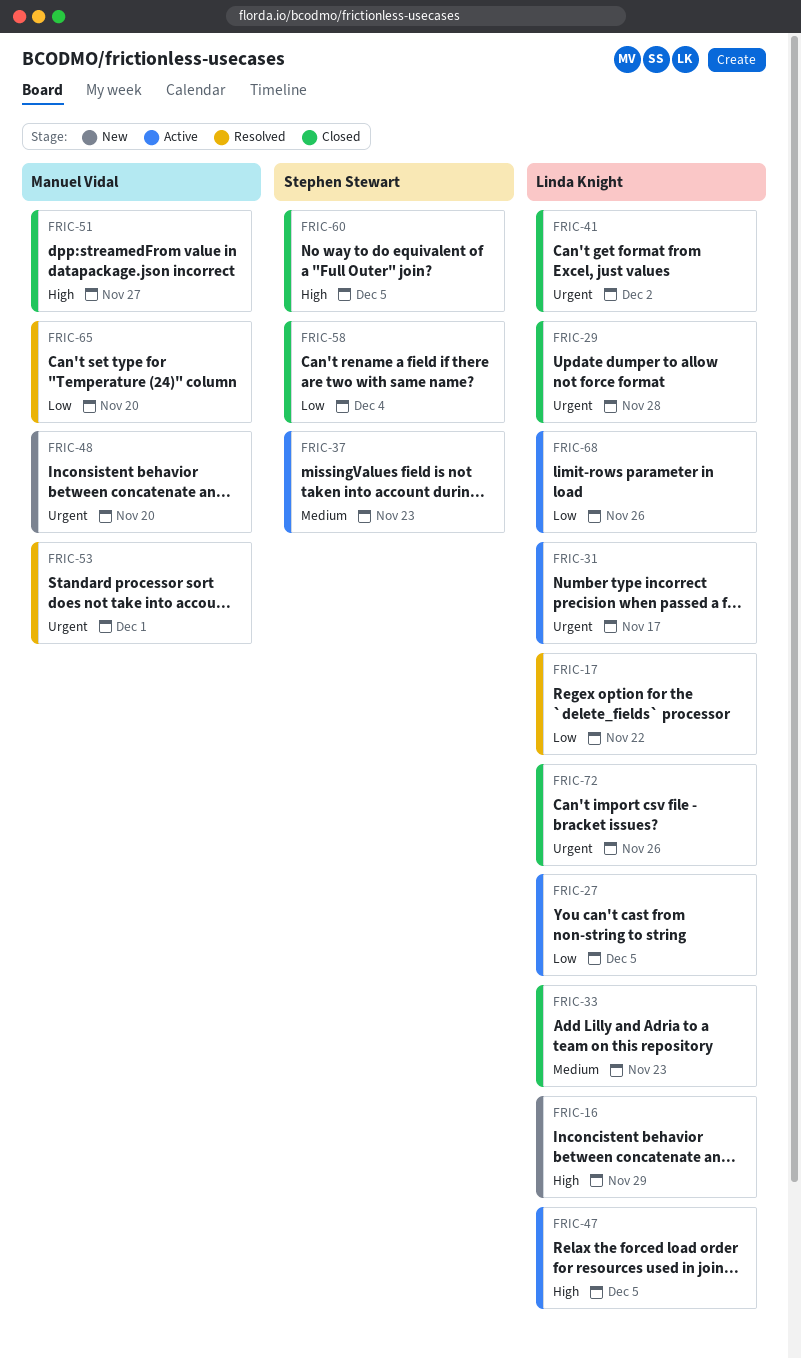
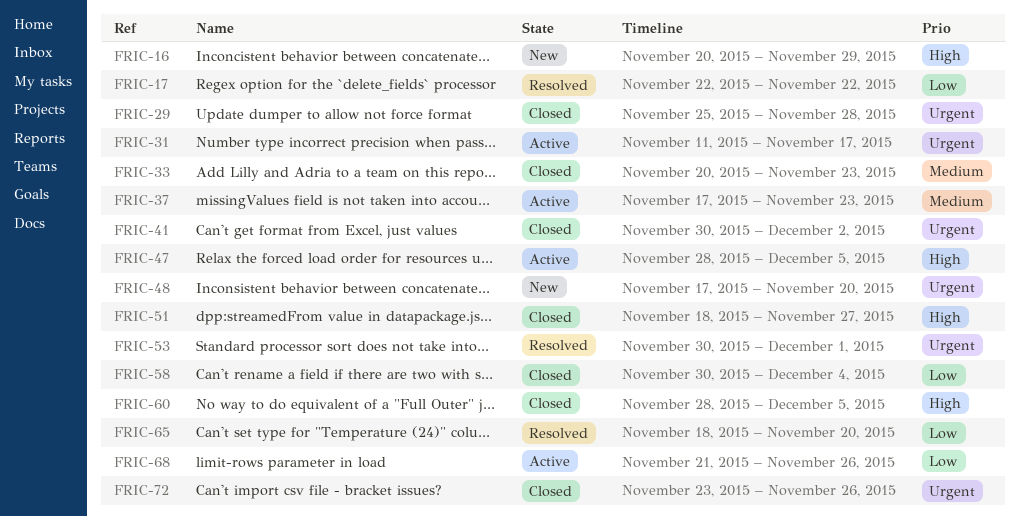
FRIC-27: present -> none

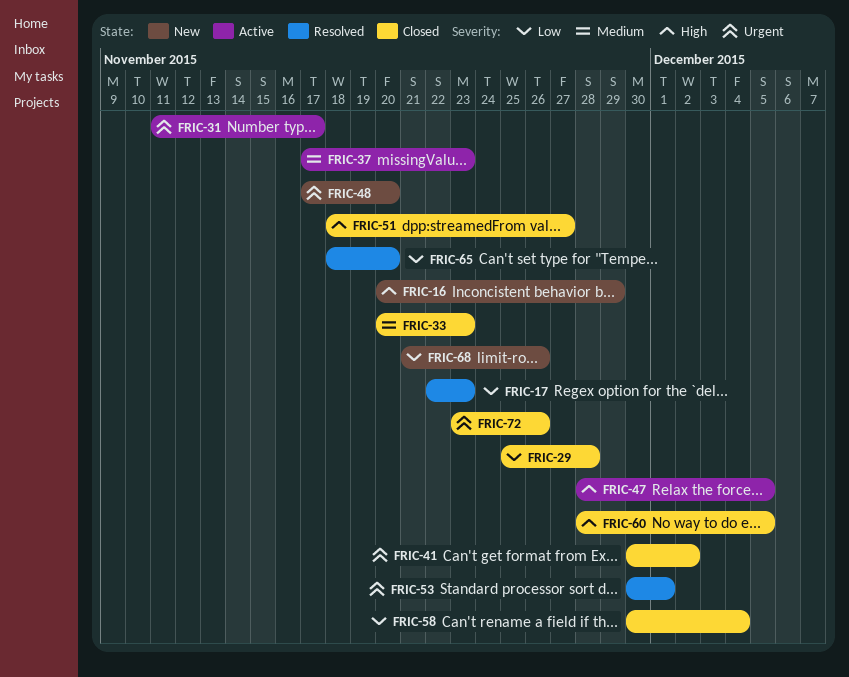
FRIC-17, due: Nov 22 -> Nov 23
FRIC-29, priority: Urgent -> Low
FRIC-68, status: Active -> New

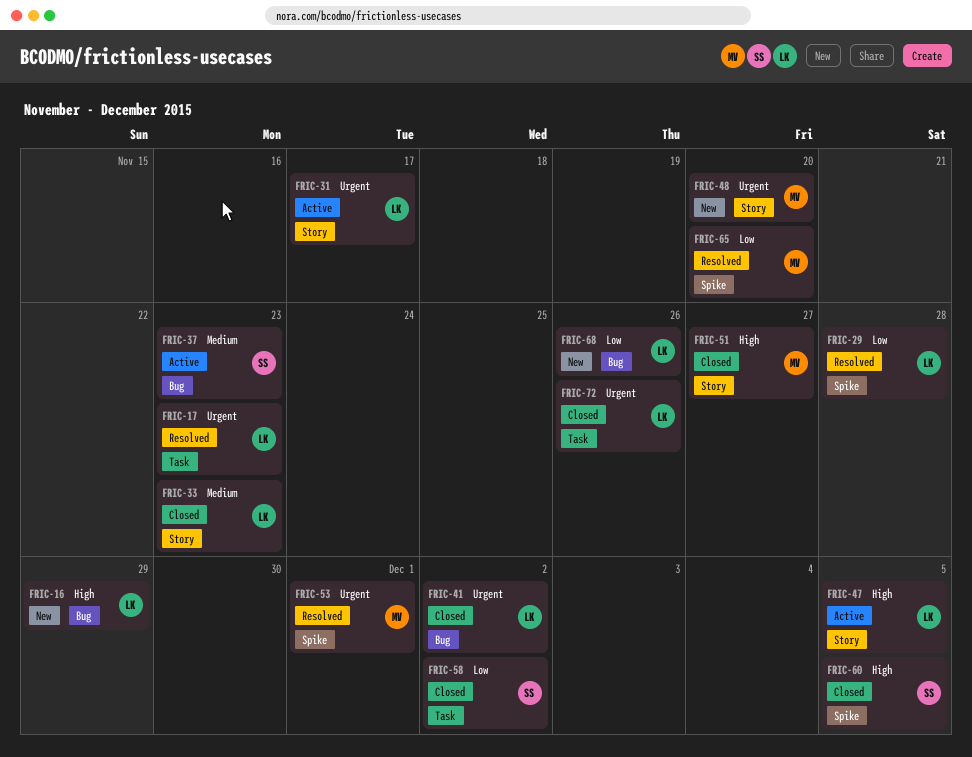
FRIC-17, priority: Low -> Urgent
FRIC-29, status: Closed -> Resolved
FRIC-58, due: Dec 4 -> Dec 2

